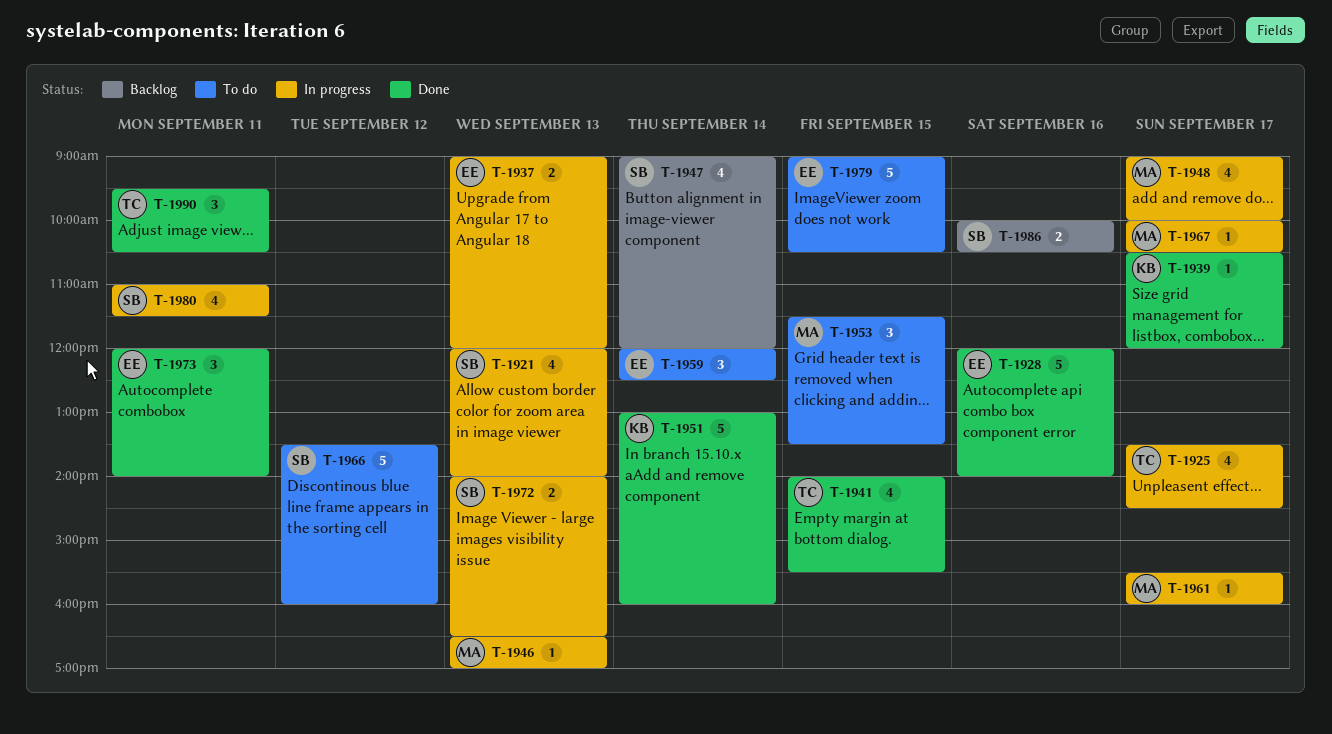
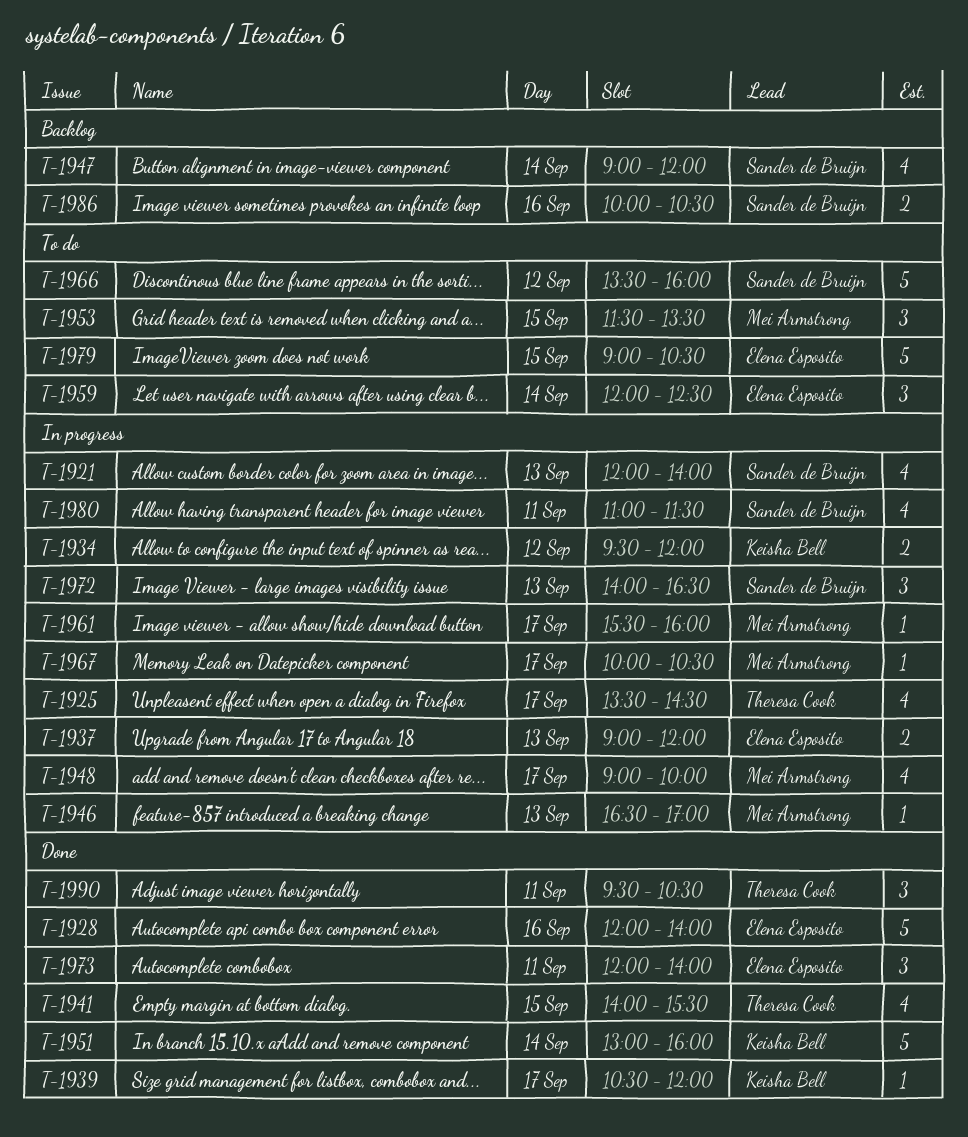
T-1934: none -> present
T-1972, estimate: 2 -> 3

